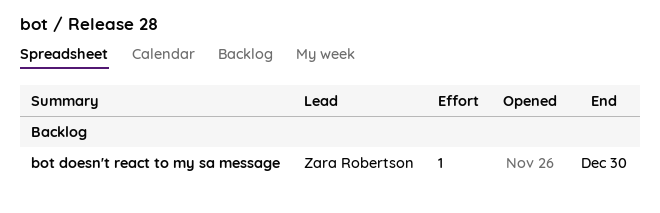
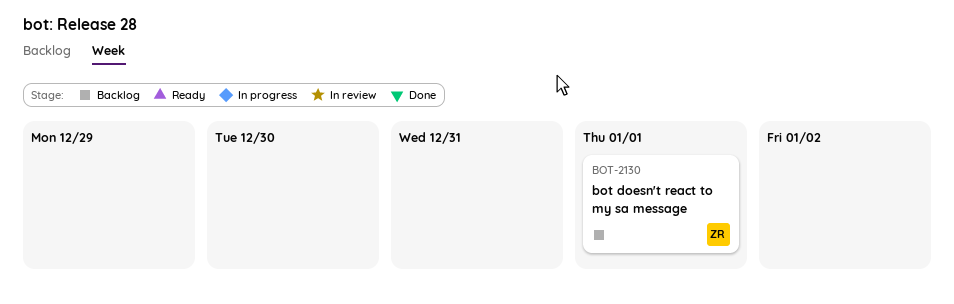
bot doesn't react to my sa message, due: Dec 30 -> Jan 1

